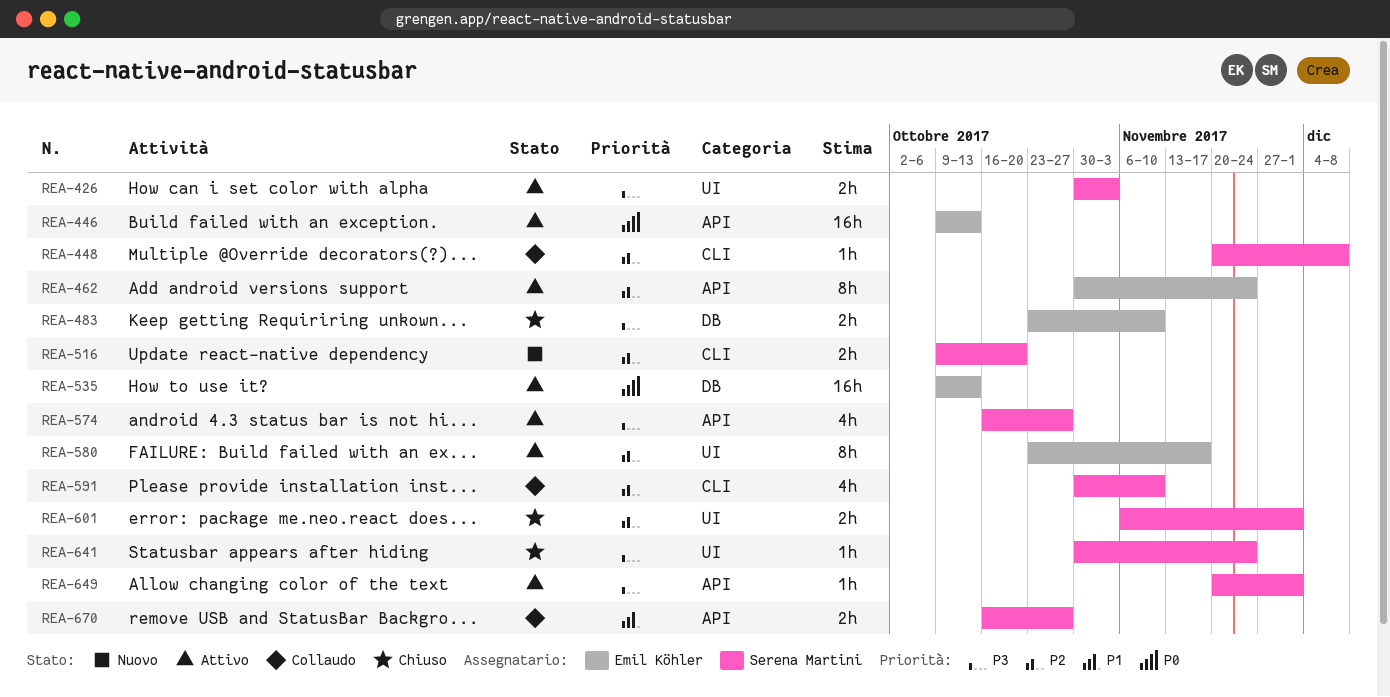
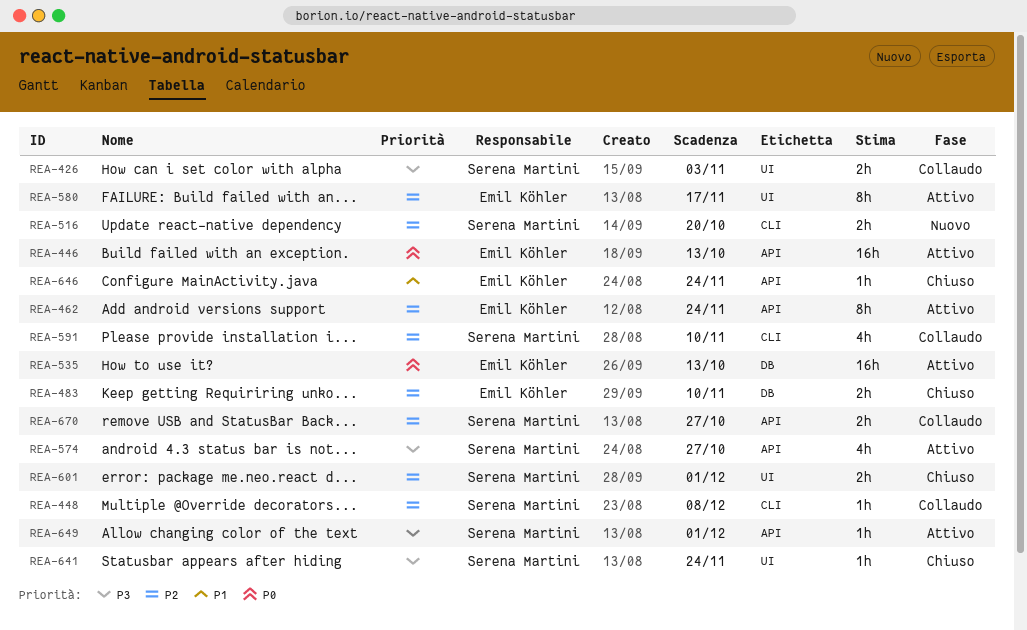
REA-426, status: Attivo -> Collaudo
REA-483, priority: P3 -> P2
REA-646: none -> present
REA-670, priority: P1 -> P2

